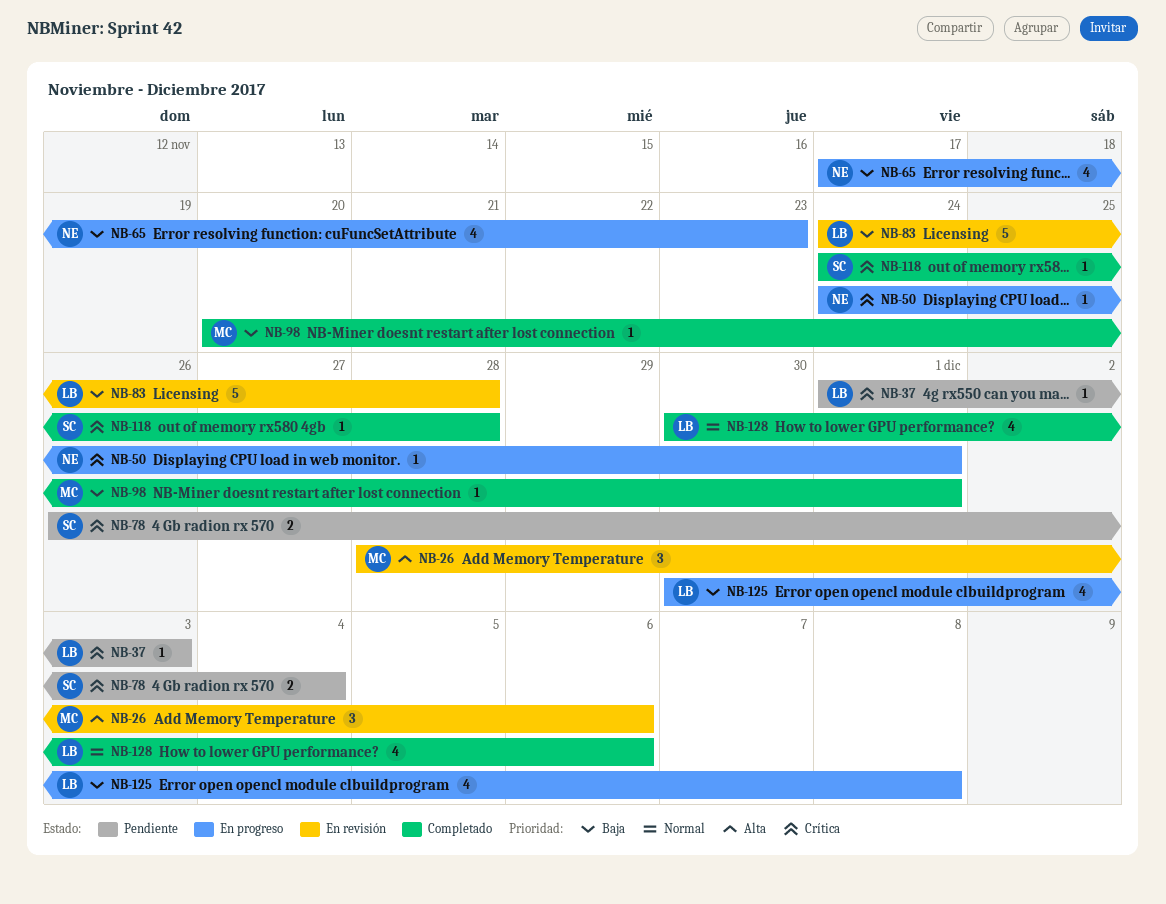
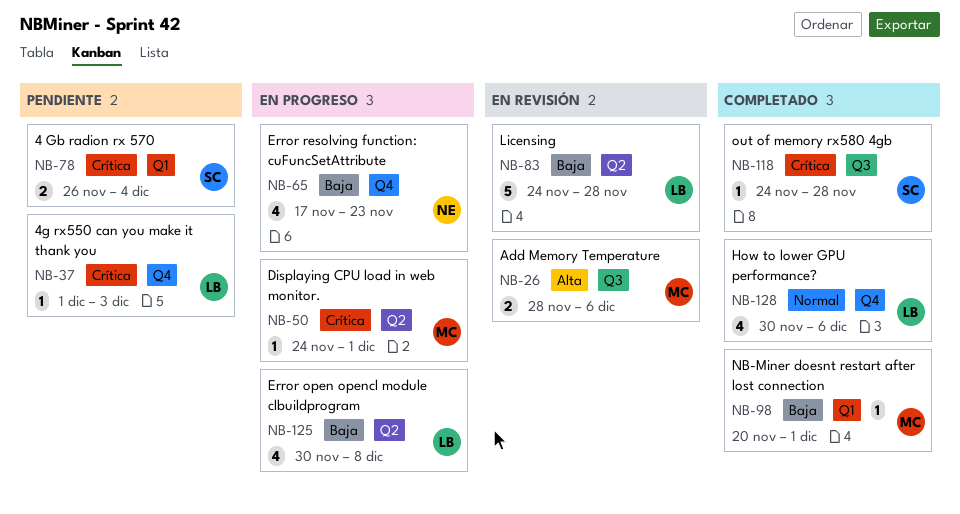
NB-26, estimate: 3 -> 2
NB-50, owner: NE -> MC

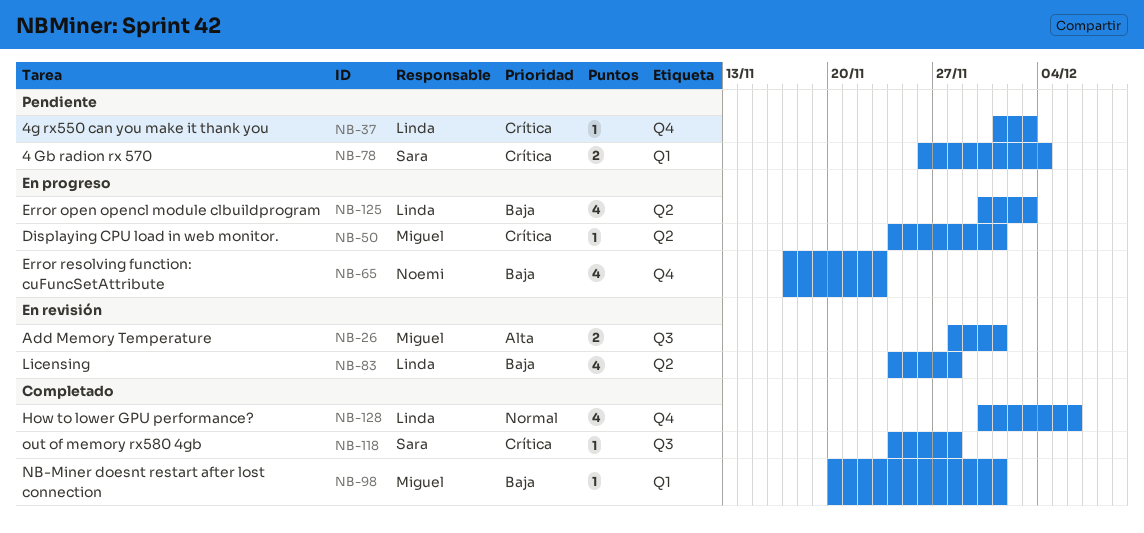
NB-26, due: Dec 6 -> Dec 1
NB-83, estimate: 5 -> 4
NB-125, due: Dec 8 -> Dec 3

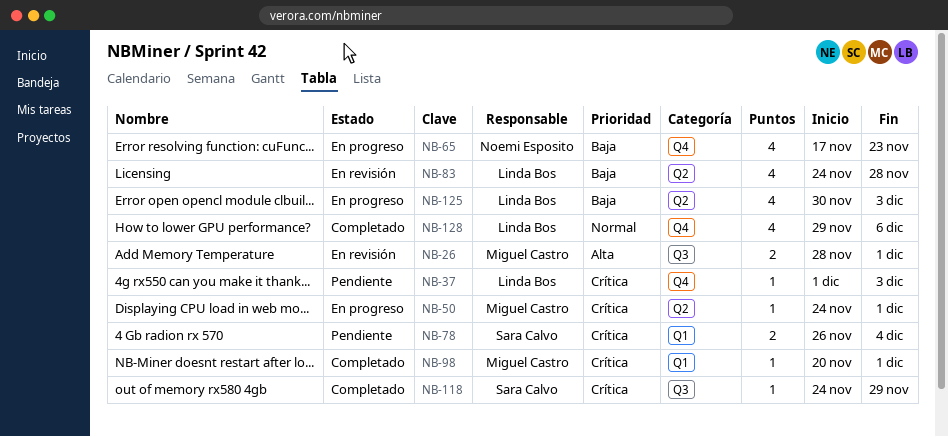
NB-98, priority: Baja -> Crítica
NB-118, due: Nov 28 -> Nov 29
NB-128, start: Nov 30 -> Nov 29

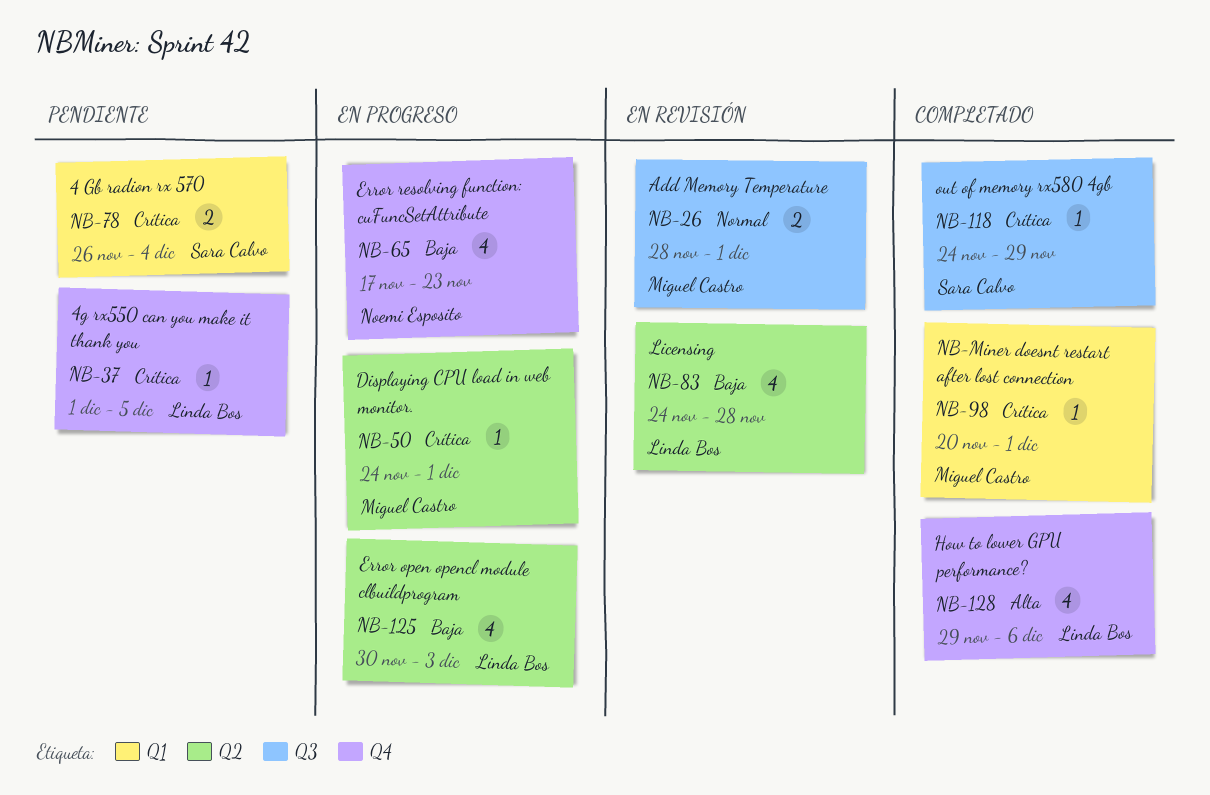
NB-26, priority: Alta -> Normal
NB-37, due: Dec 3 -> Dec 5
NB-128, priority: Normal -> Alta

